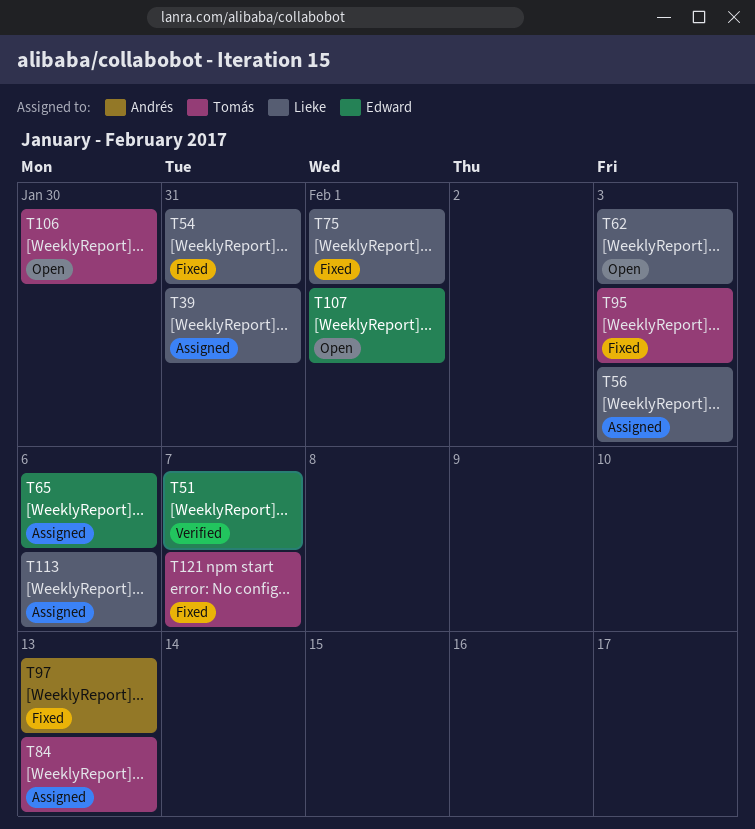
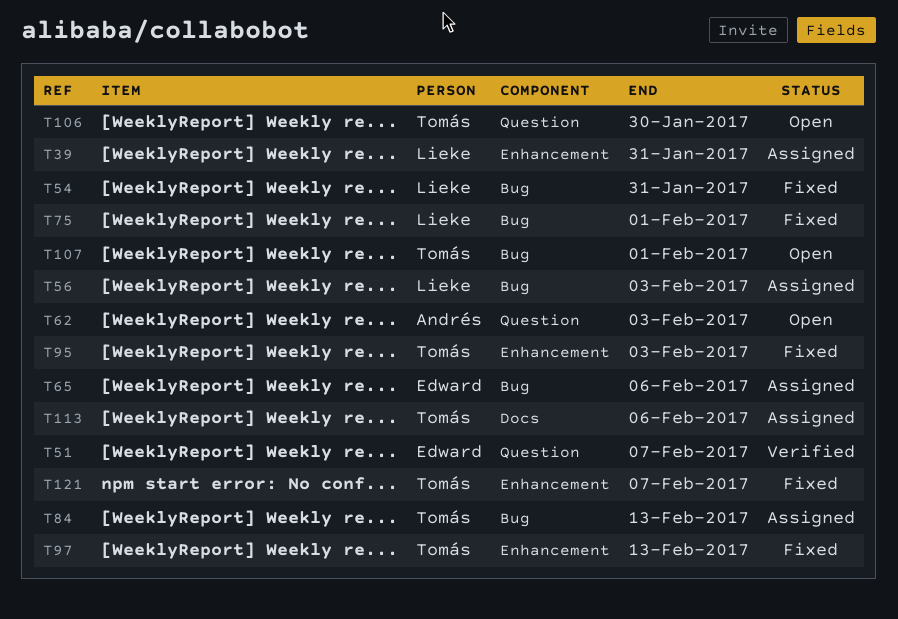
T62, owner: Lieke -> Andrés
T97, owner: Andrés -> Tomás
T107, owner: Edward -> Tomás
T113, owner: Lieke -> Tomás

